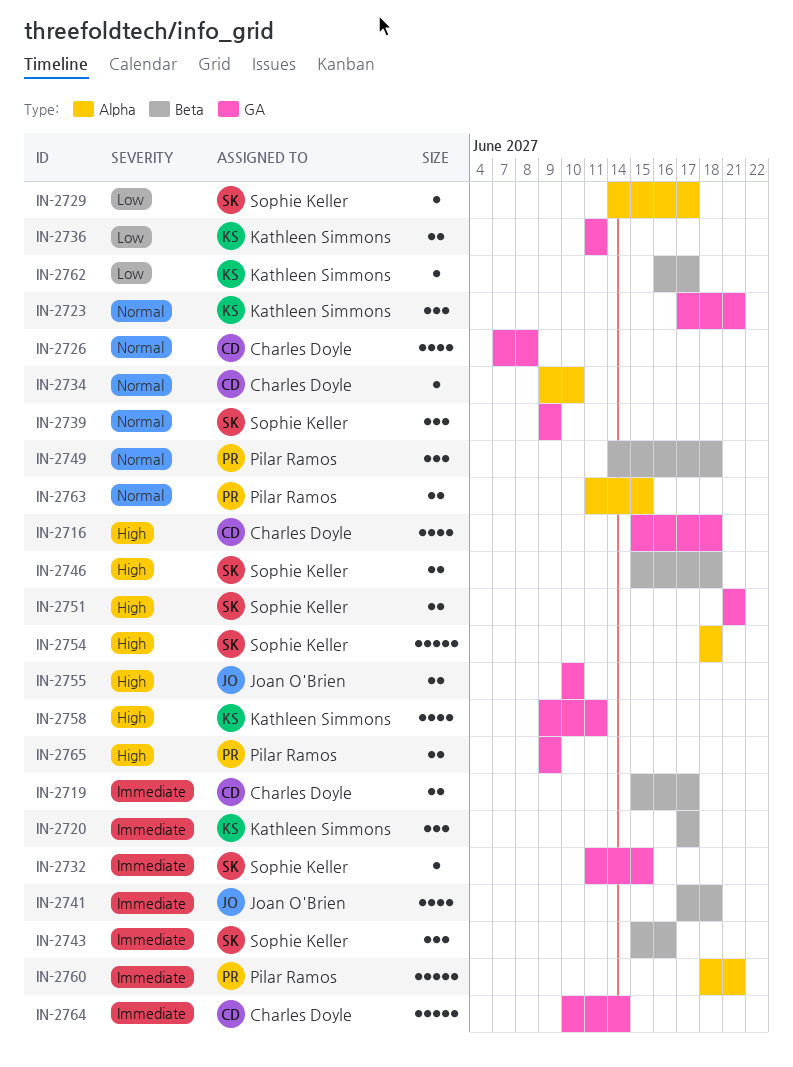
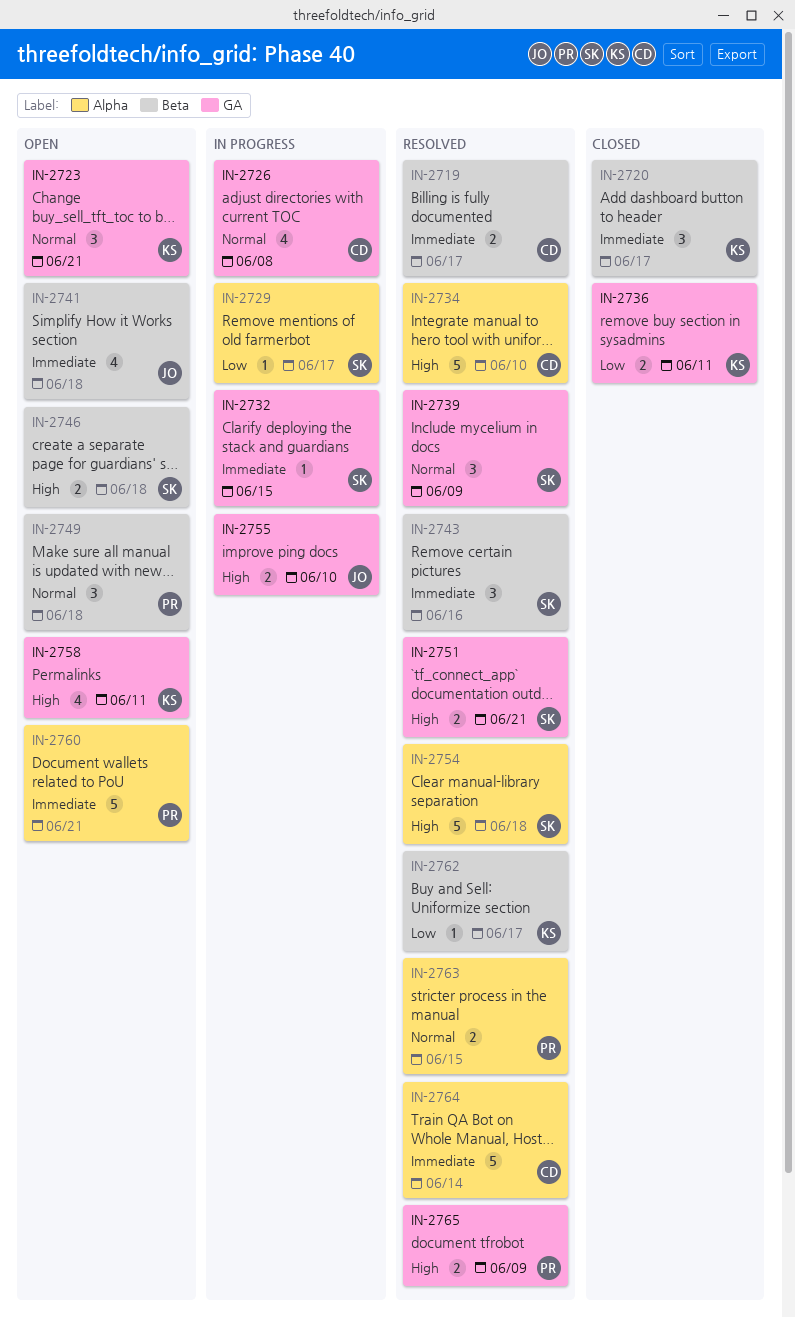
IN-2716: present -> none
IN-2734, priority: Normal -> High
IN-2734, estimate: 1 -> 5
IN-2764, label: GA -> Alpha

